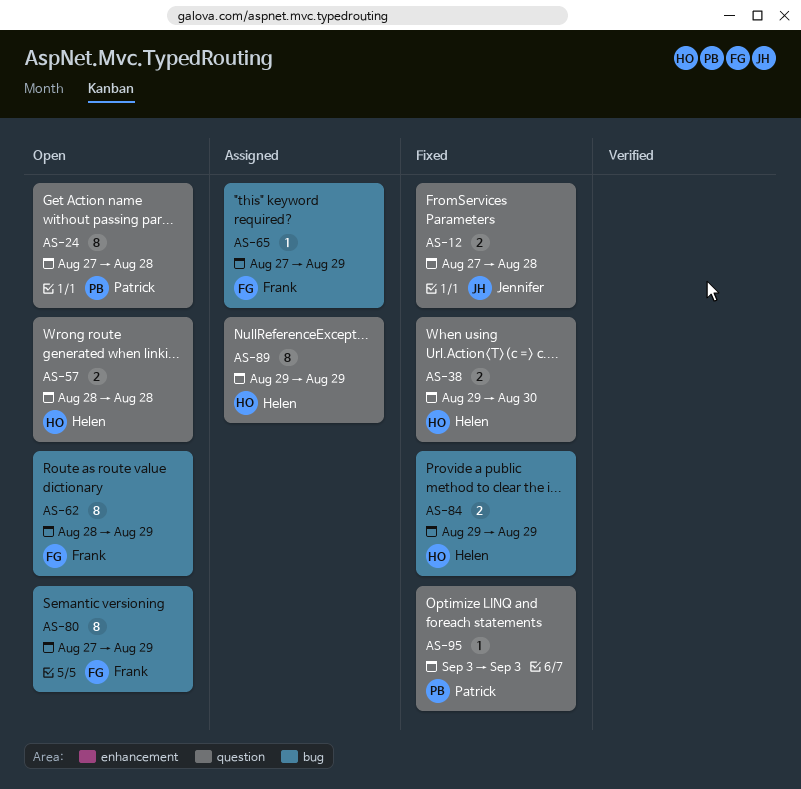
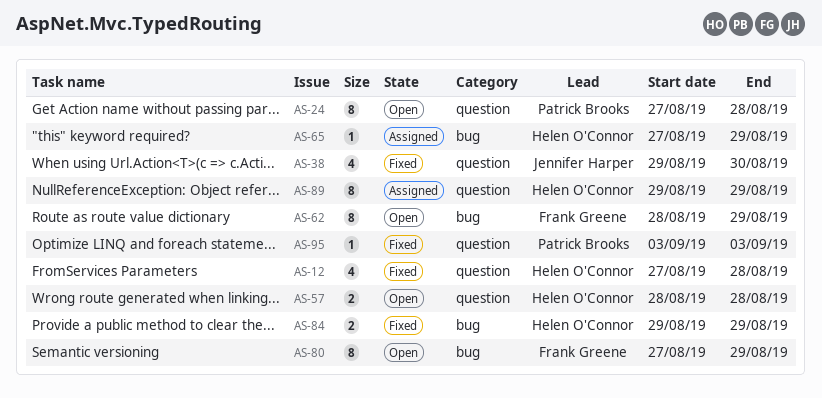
AS-12, owner: Jennifer Harper -> Helen O'Connor
AS-12, estimate: 2 -> 4
AS-38, owner: Helen O'Connor -> Jennifer Harper
AS-38, estimate: 2 -> 4
AS-65, owner: Frank Greene -> Helen O'Connor

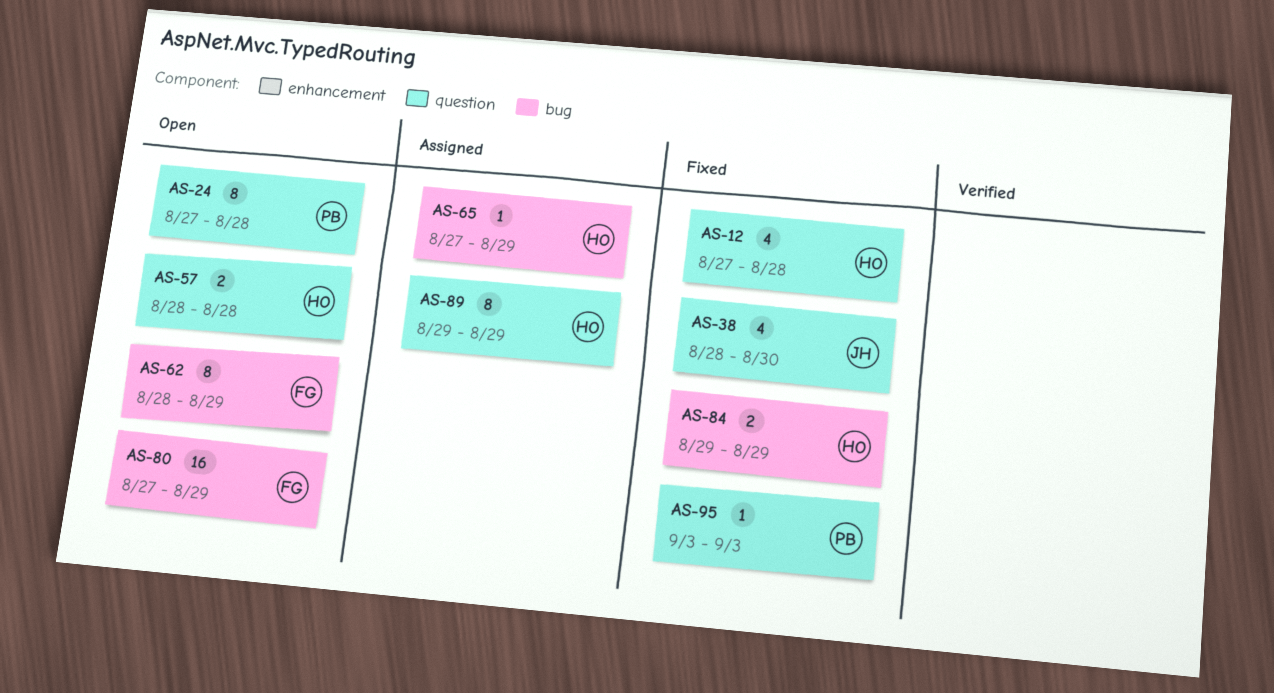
AS-38, start: Aug 29 -> Aug 28
AS-80, estimate: 8 -> 16

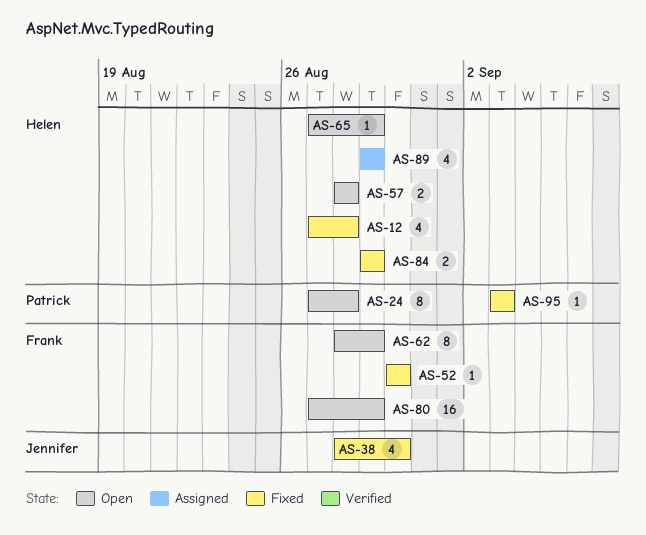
AS-52: none -> present
AS-65, status: Assigned -> Open
AS-89, estimate: 8 -> 4

